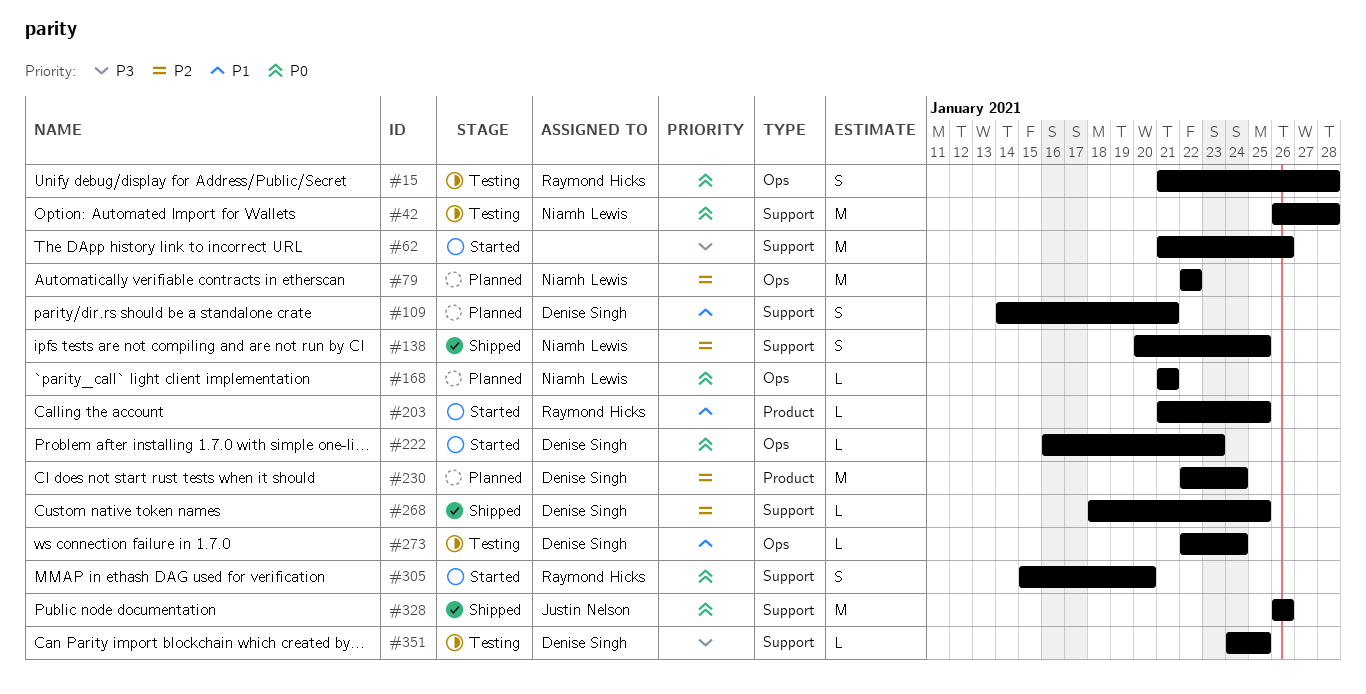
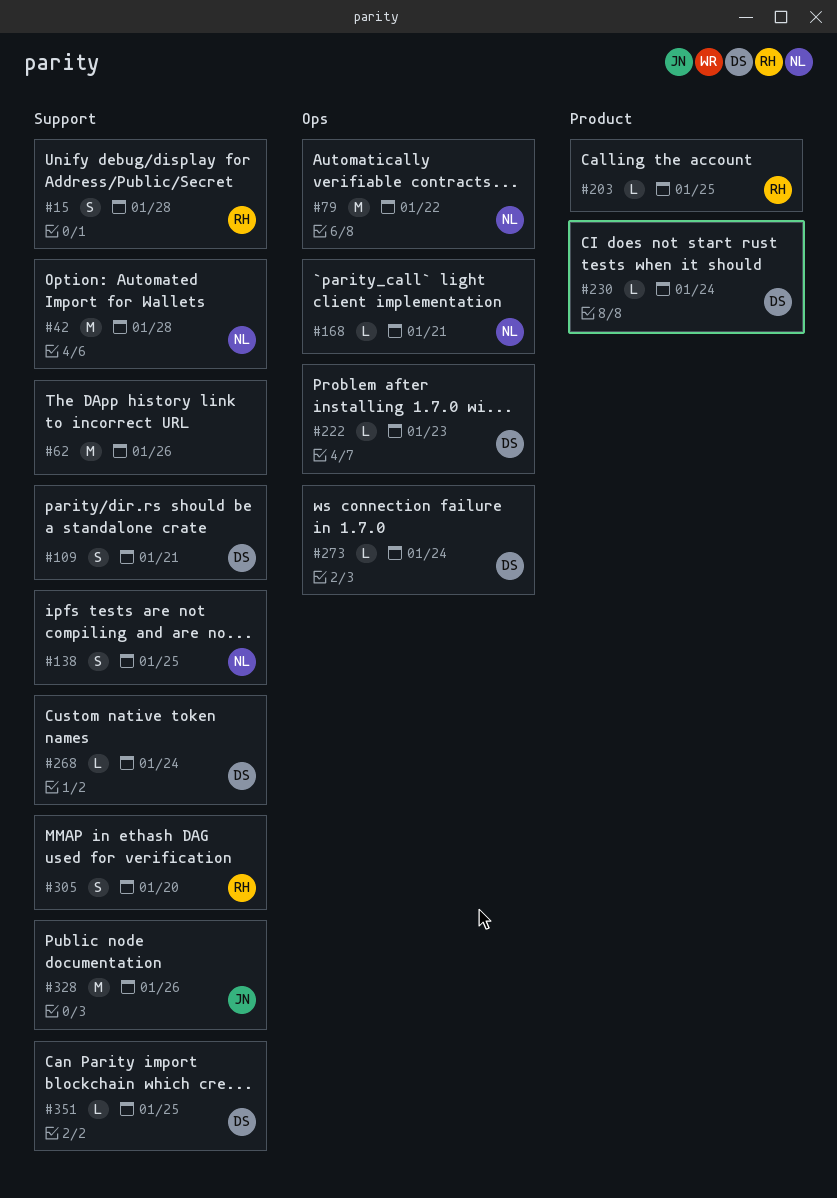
#15, label: Ops -> Support
#230, estimate: M -> L
#268, due: Jan 25 -> Jan 24

